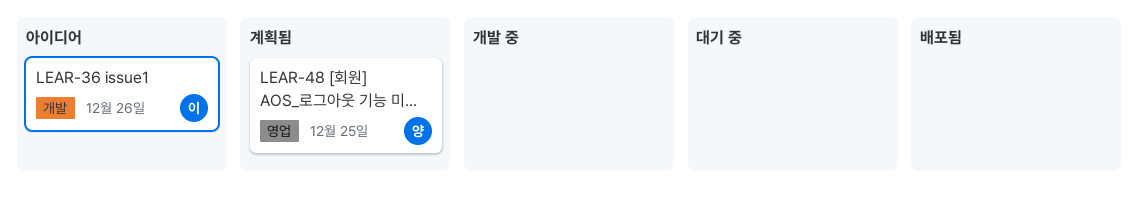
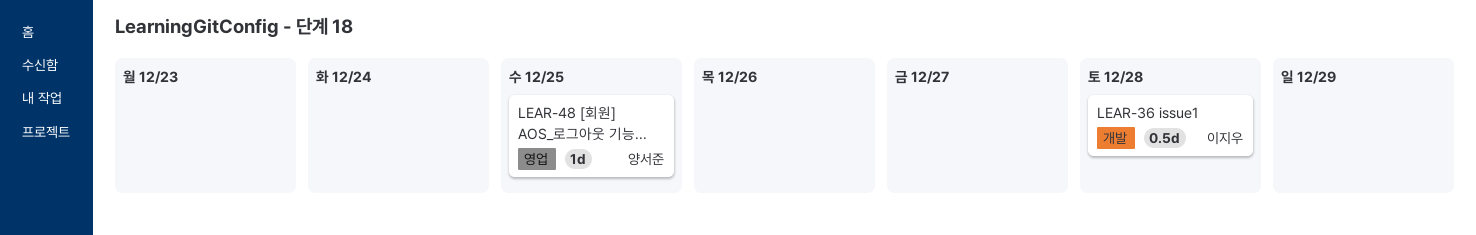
LEAR-36, due: Dec 26 -> Dec 28

